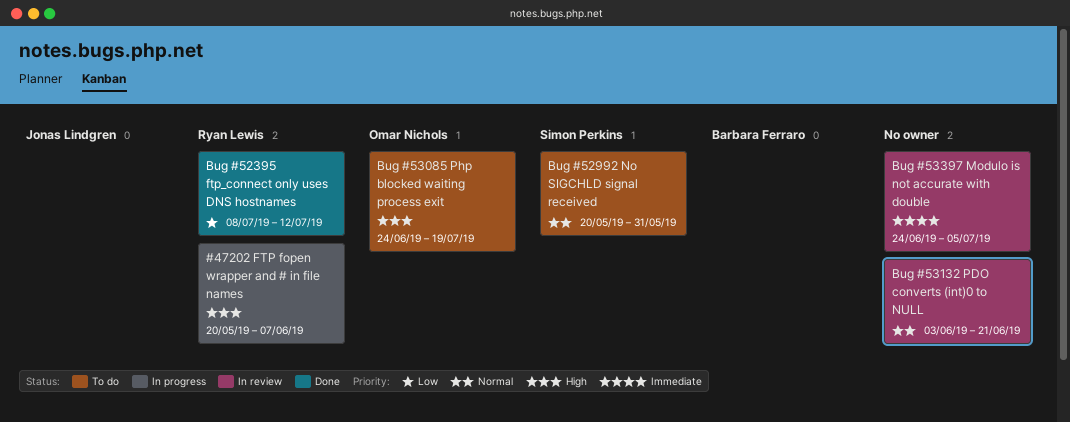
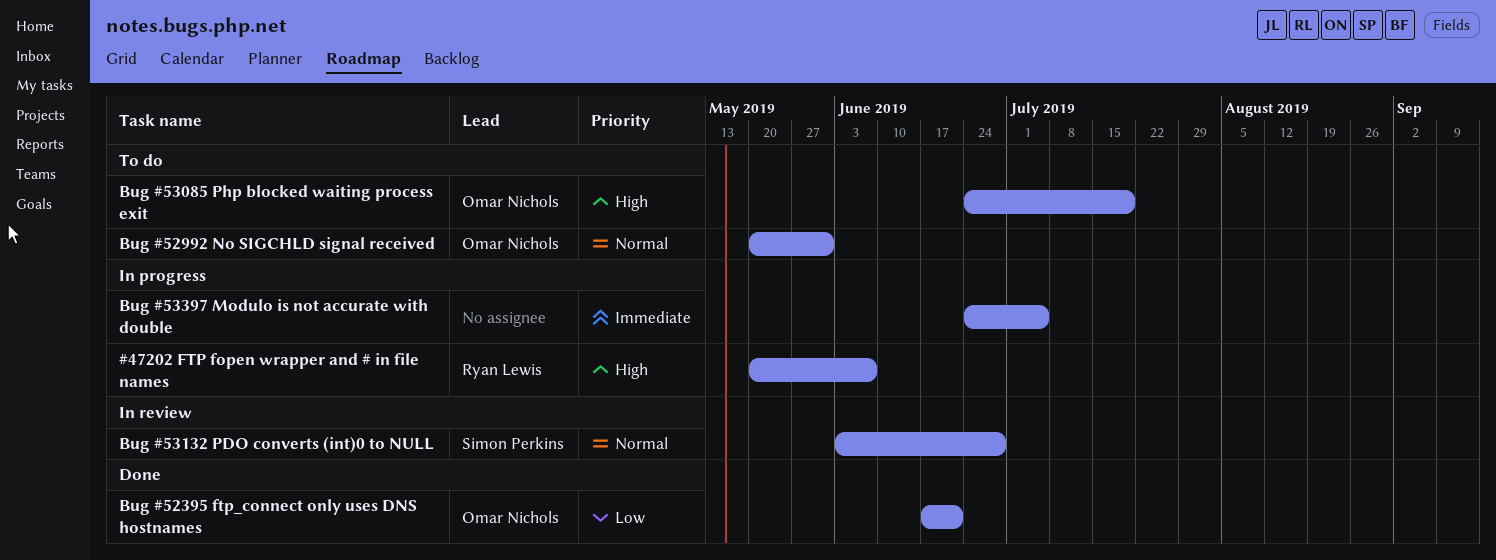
Bug #52395 ftp_connect only uses DNS hostnames, owner: Ryan Lewis -> Omar Nichols
Bug #52395 ftp_connect only uses DNS hostnames, start: Jul 8 -> Jun 17
Bug #52395 ftp_connect only uses DNS hostnames, due: Jul 12 -> Jun 21
Bug #52992 No SIGCHLD signal received, owner: Simon Perkins -> Omar Nichols
Bug #53132 PDO converts (int)0 to NULL, owner: none -> Simon Perkins
Bug #53132 PDO converts (int)0 to NULL, due: Jun 21 -> Jun 28
Bug #53397 Modulo is not accurate with double, status: In review -> In progress

